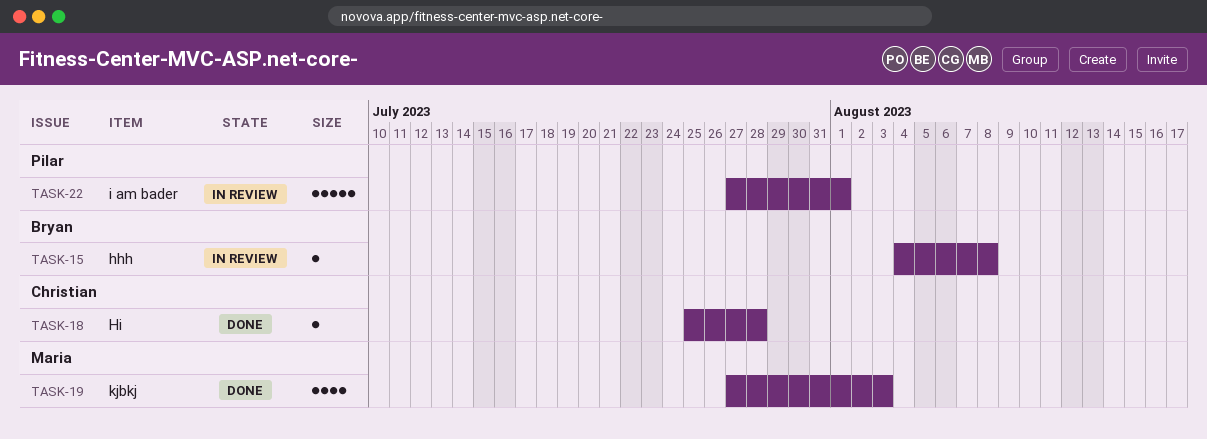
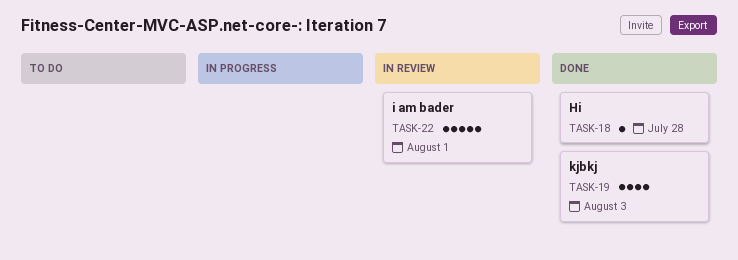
TASK-15: present -> none

